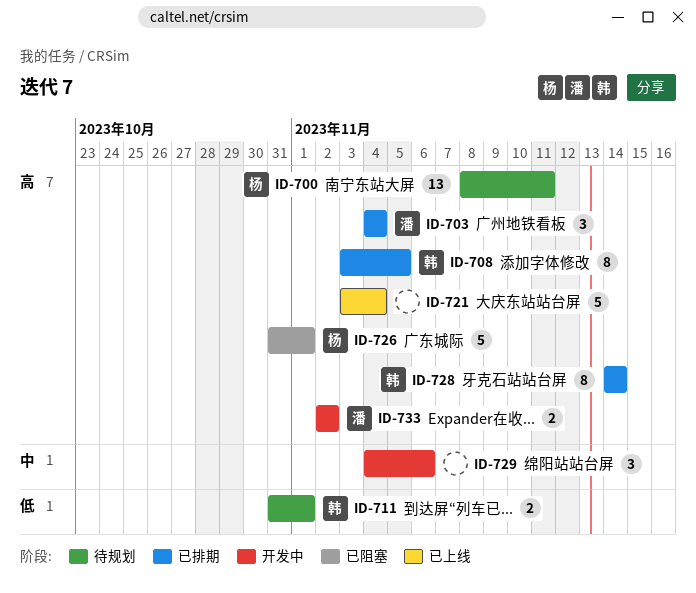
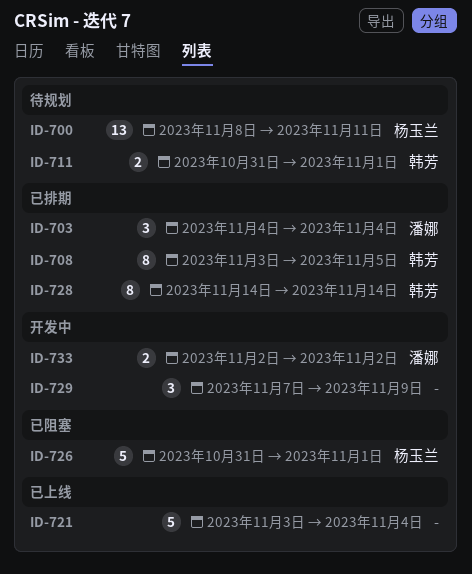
ID-729, start: Nov 4 -> Nov 7
ID-729, due: Nov 6 -> Nov 9

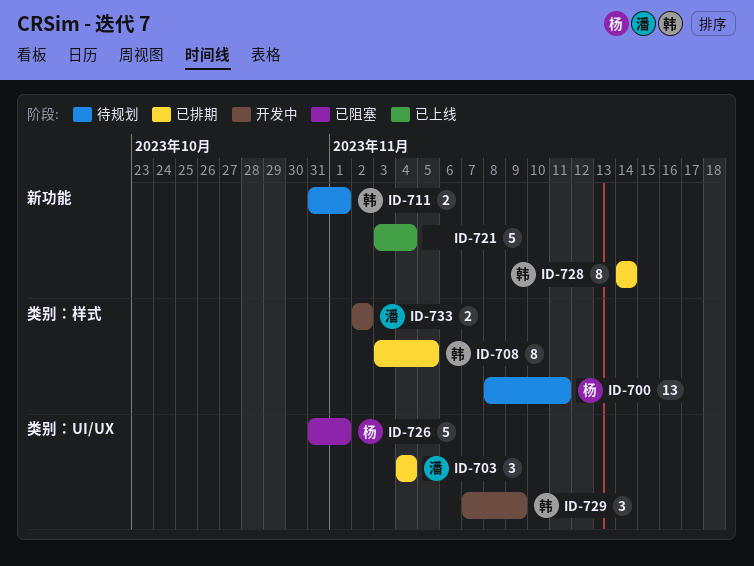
ID-729, owner: none -> 韩芳

